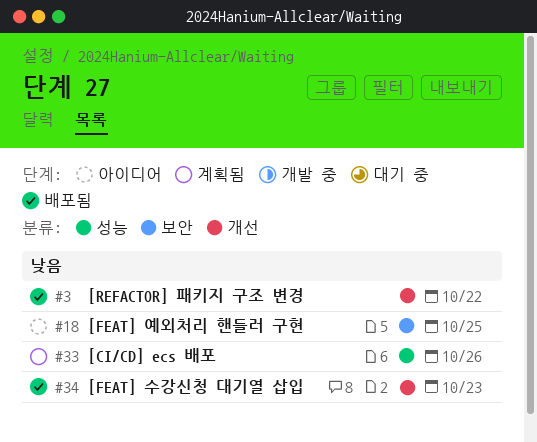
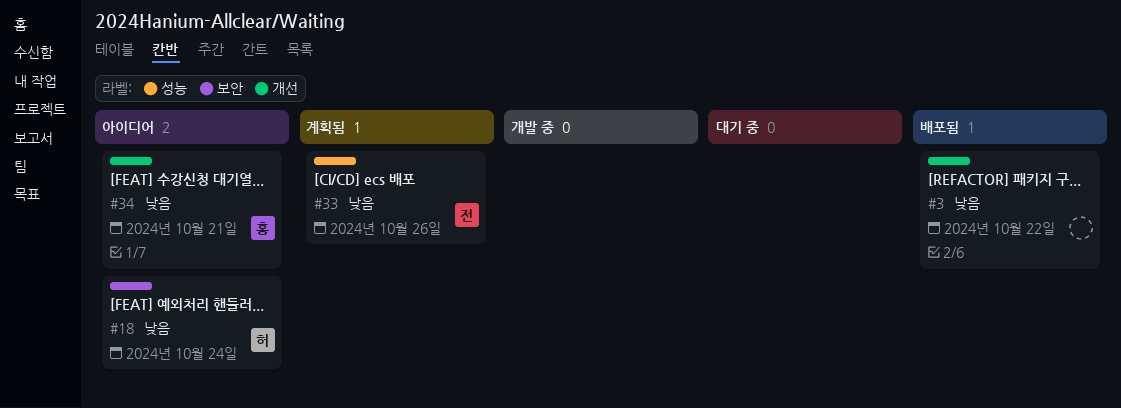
#18, due: Oct 25 -> Oct 24
#34, status: 배포됨 -> 아이디어
#34, due: Oct 23 -> Oct 21

